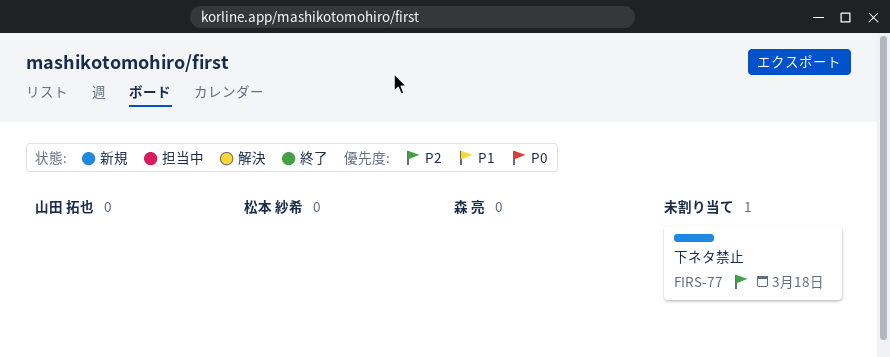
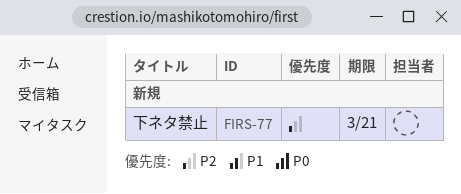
FIRS-77, due: Mar 18 -> Mar 21

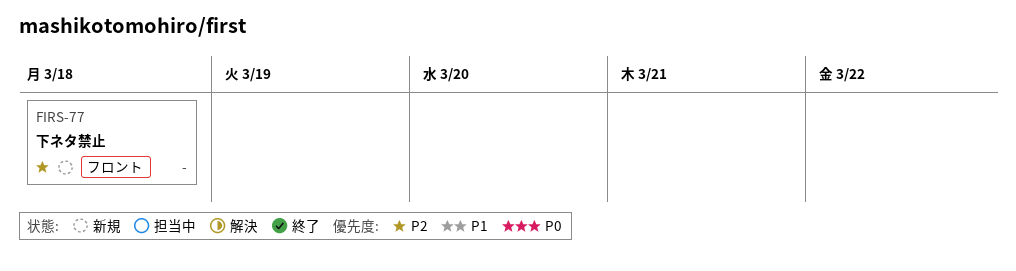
FIRS-77, due: Mar 21 -> Mar 18

